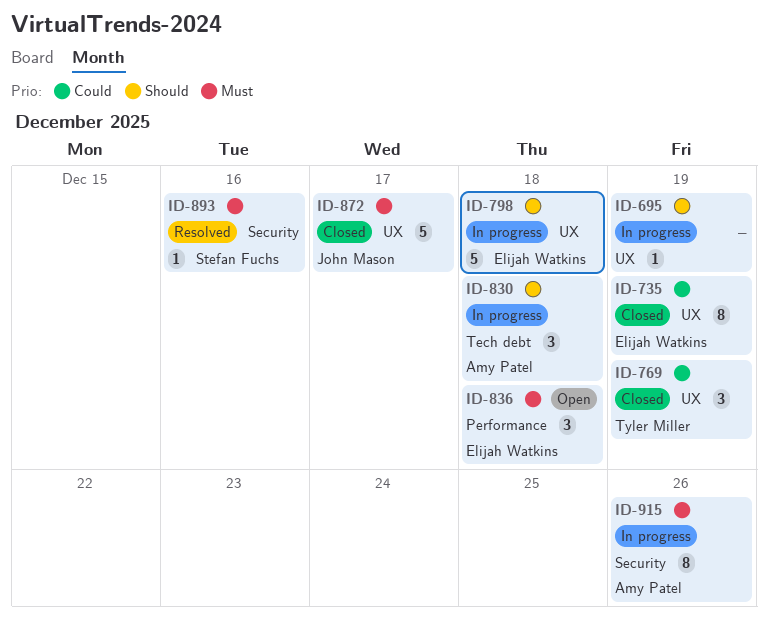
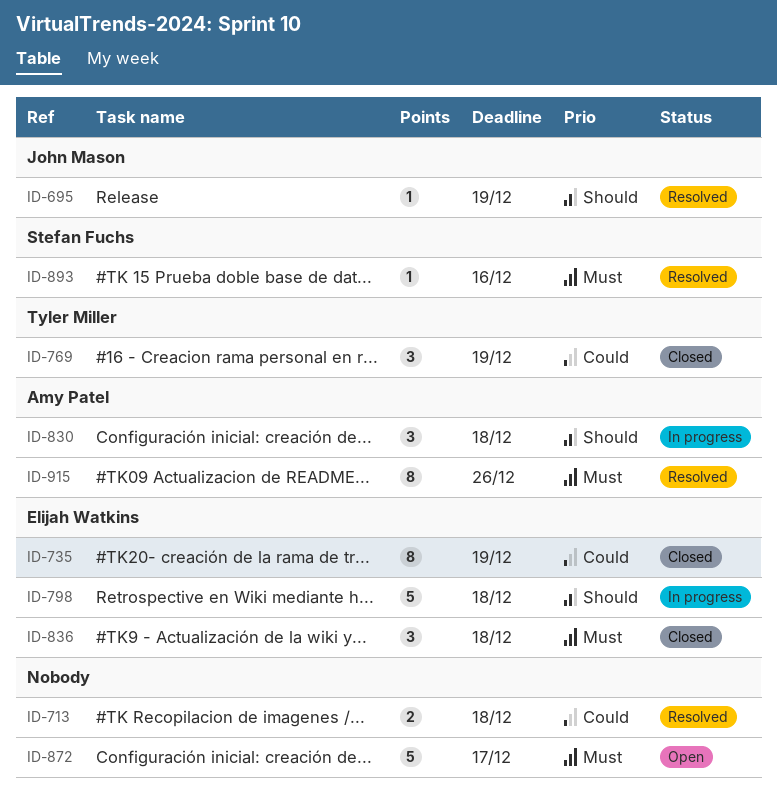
ID-695, status: In progress -> Resolved
ID-695, owner: none -> John Mason
ID-713: none -> present
ID-836, status: Open -> Closed
ID-872, status: Closed -> Open
ID-872, owner: John Mason -> none
ID-915, status: In progress -> Resolved

